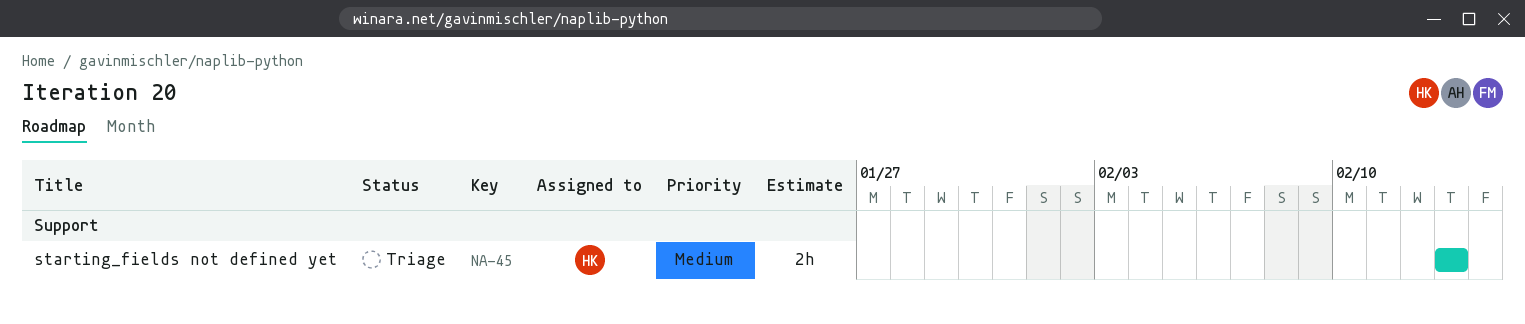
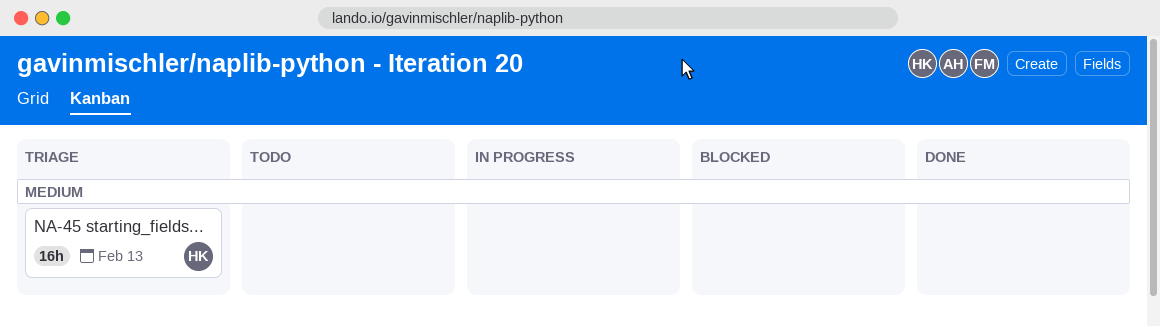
NA-45, estimate: 2h -> 16h

